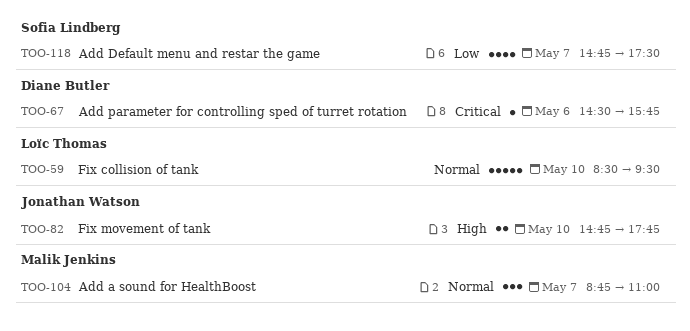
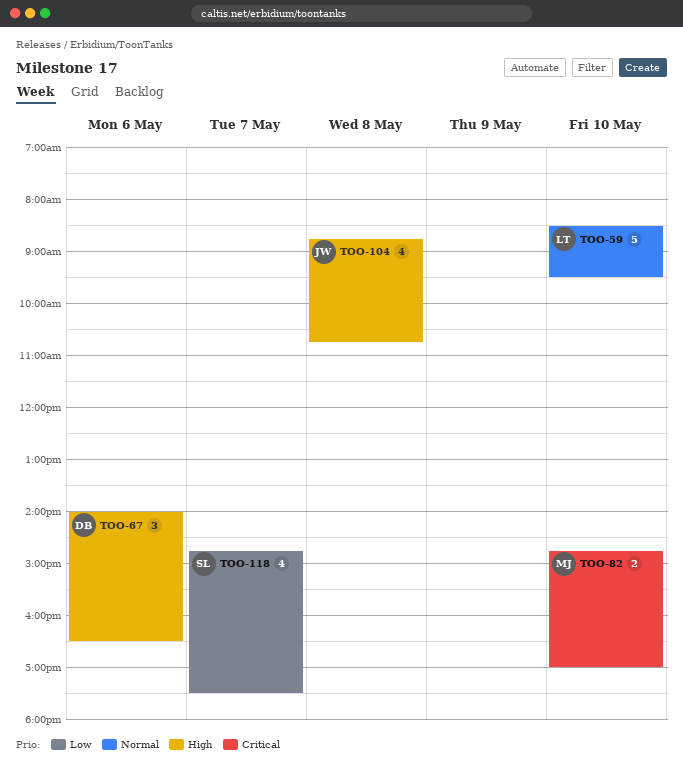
TOO-67, priority: Critical -> High
TOO-67, estimate: 1 -> 3
TOO-67, begins: 14:30 -> 14:00
TOO-67, ends: 15:45 -> 16:30
TOO-82, owner: Jonathan Watson -> Malik Jenkins
TOO-82, priority: High -> Critical
TOO-82, ends: 17:45 -> 17:00
TOO-104, owner: Malik Jenkins -> Jonathan Watson
TOO-104, priority: Normal -> High
TOO-104, estimate: 3 -> 4
TOO-104, day: May 7 -> May 8
TOO-104, ends: 11:00 -> 10:45

